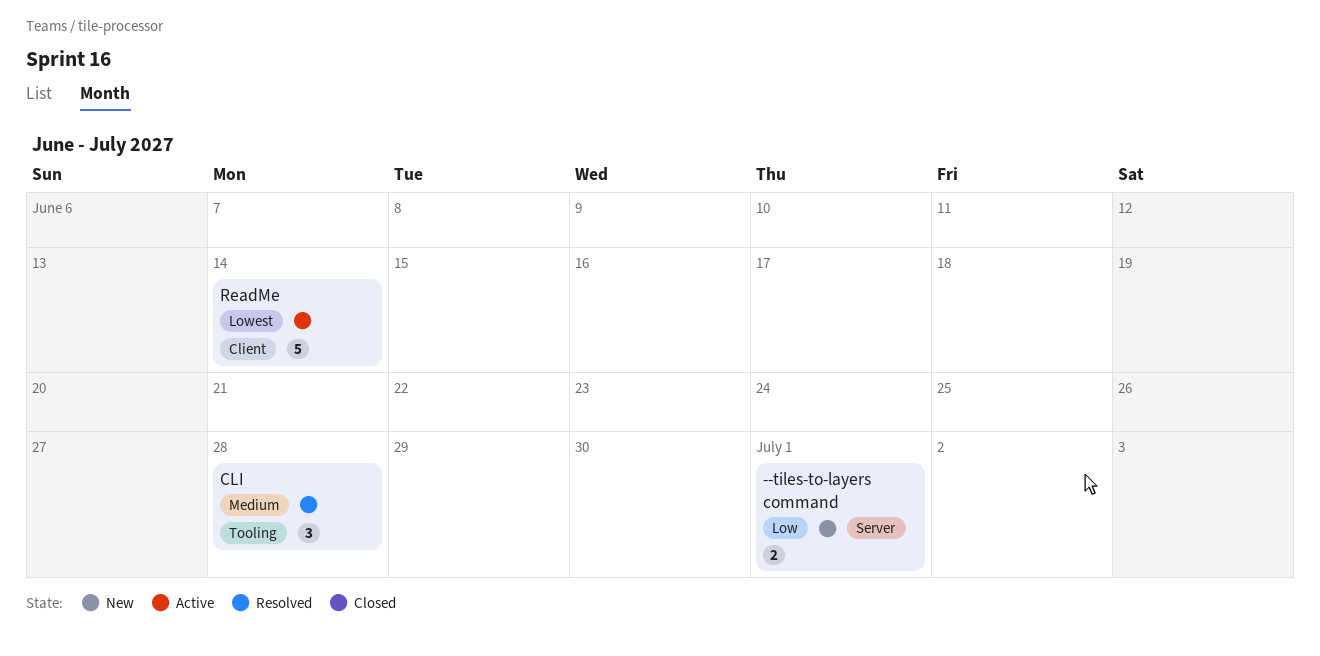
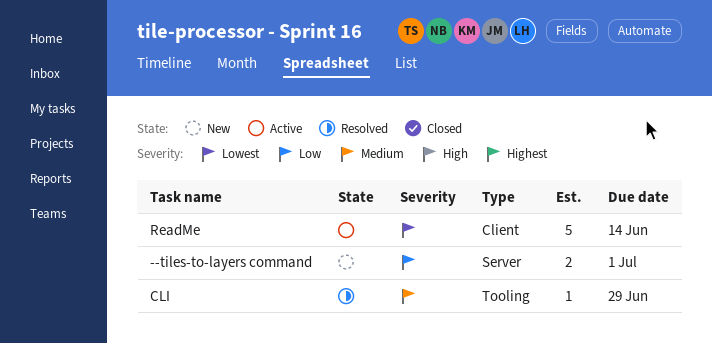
CLI, estimate: 3 -> 1
CLI, due: Jun 28 -> Jun 29

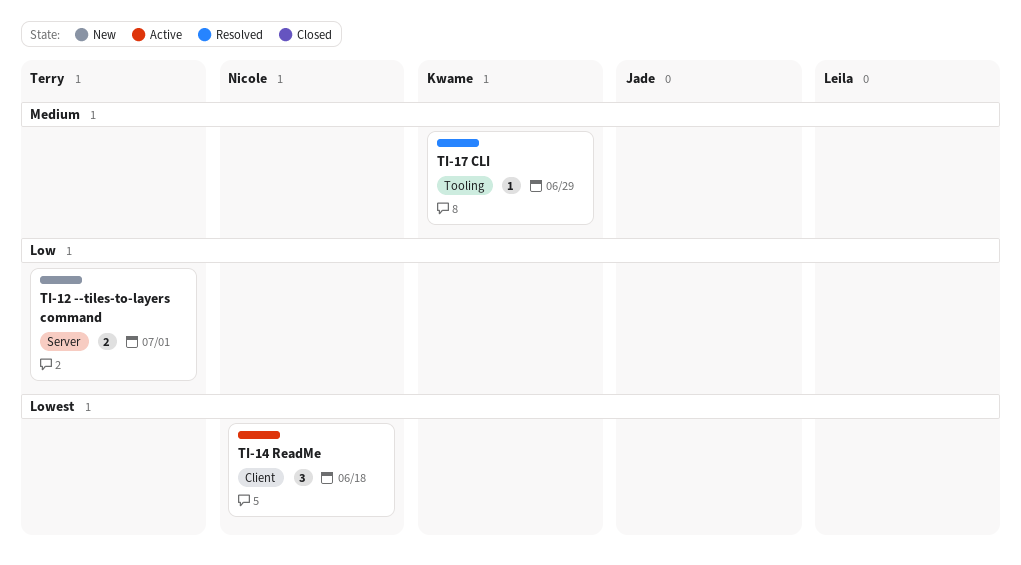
ReadMe, estimate: 5 -> 3
ReadMe, due: Jun 14 -> Jun 18

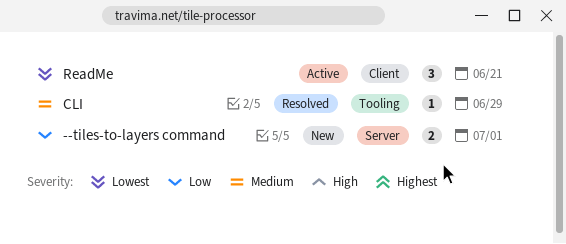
ReadMe, due: Jun 18 -> Jun 21

